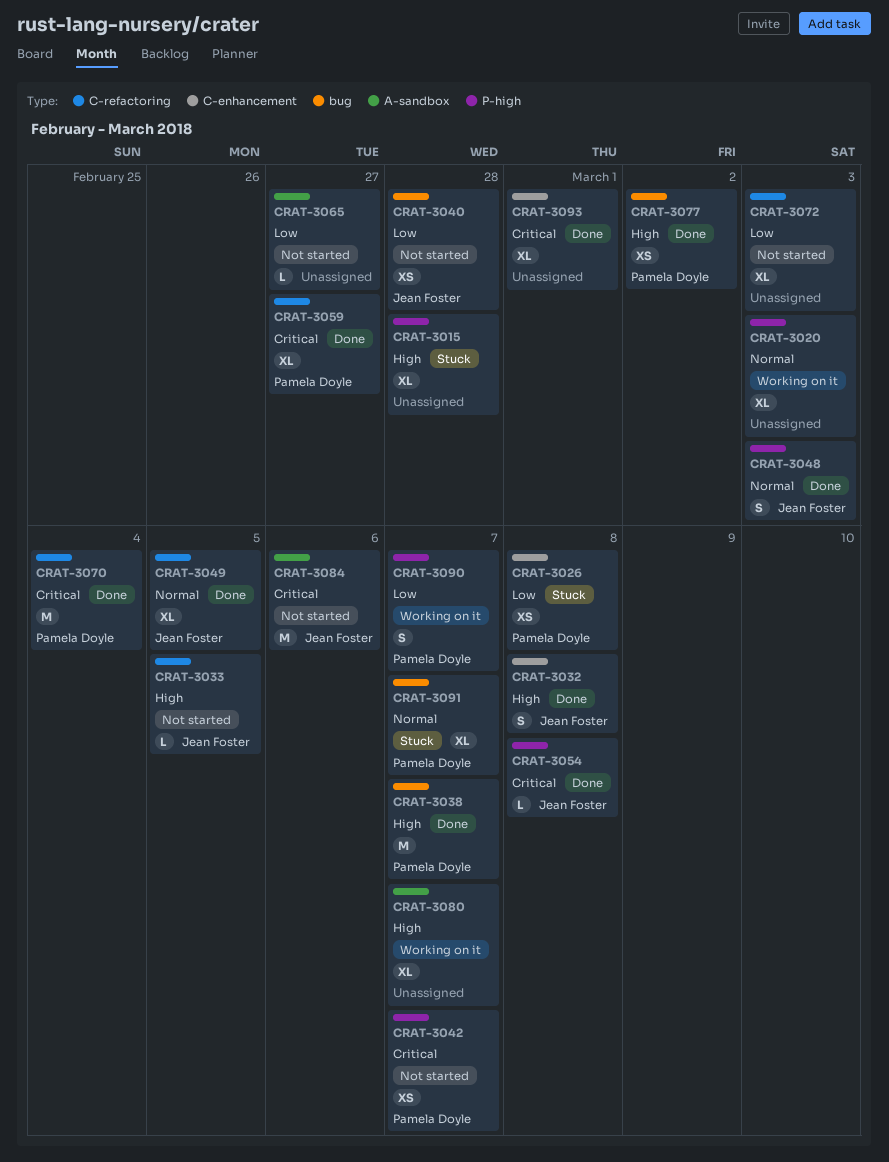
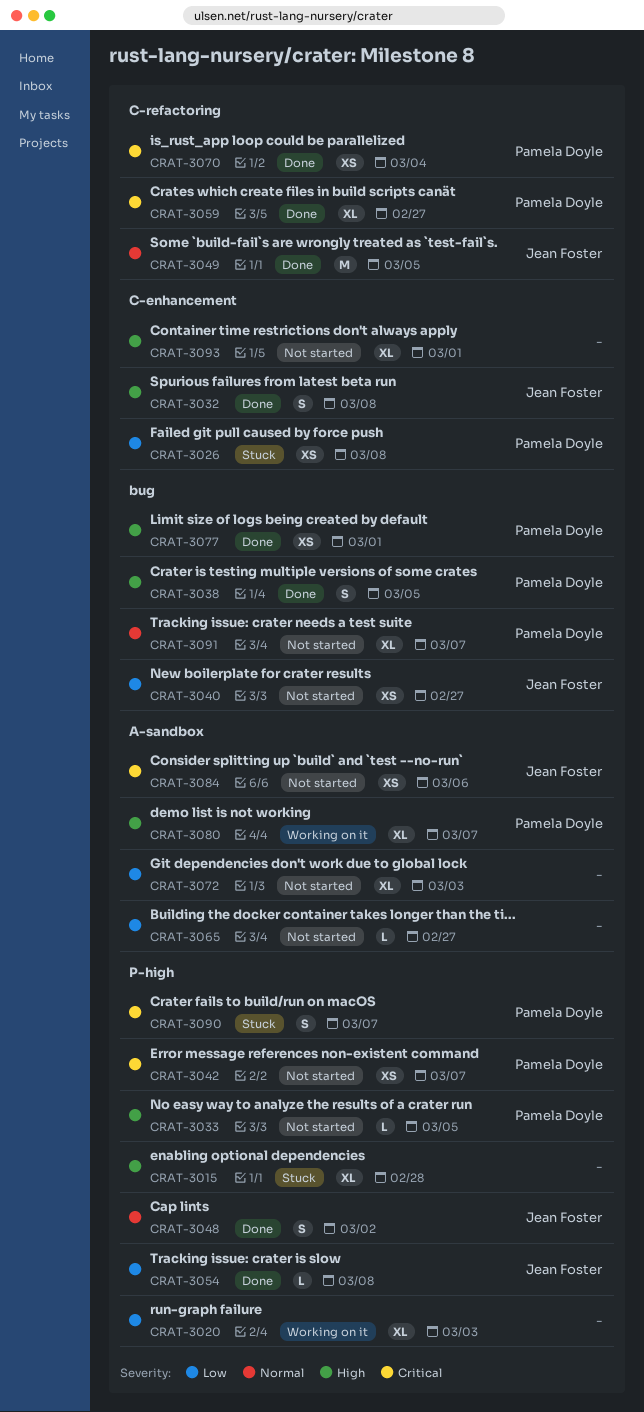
CRAT-3020, priority: Normal -> Low
CRAT-3033, owner: Jean Foster -> Pamela Doyle
CRAT-3033, label: C-refactoring -> P-high
CRAT-3038, estimate: M -> S
CRAT-3038, due: Mar 7 -> Mar 5
CRAT-3040, due: Feb 28 -> Feb 27
CRAT-3048, due: Mar 3 -> Mar 2
CRAT-3049, estimate: XL -> M
CRAT-3054, priority: Critical -> Low
CRAT-3070, estimate: M -> XS
CRAT-3072, label: C-refactoring -> A-sandbox
CRAT-3077, due: Mar 2 -> Mar 1
CRAT-3080, owner: none -> Pamela Doyle
CRAT-3084, estimate: M -> XS
CRAT-3090, status: Working on it -> Stuck
CRAT-3090, priority: Low -> Critical
CRAT-3091, status: Stuck -> Not started
CRAT-3093, status: Done -> Not started
CRAT-3093, priority: Critical -> High

